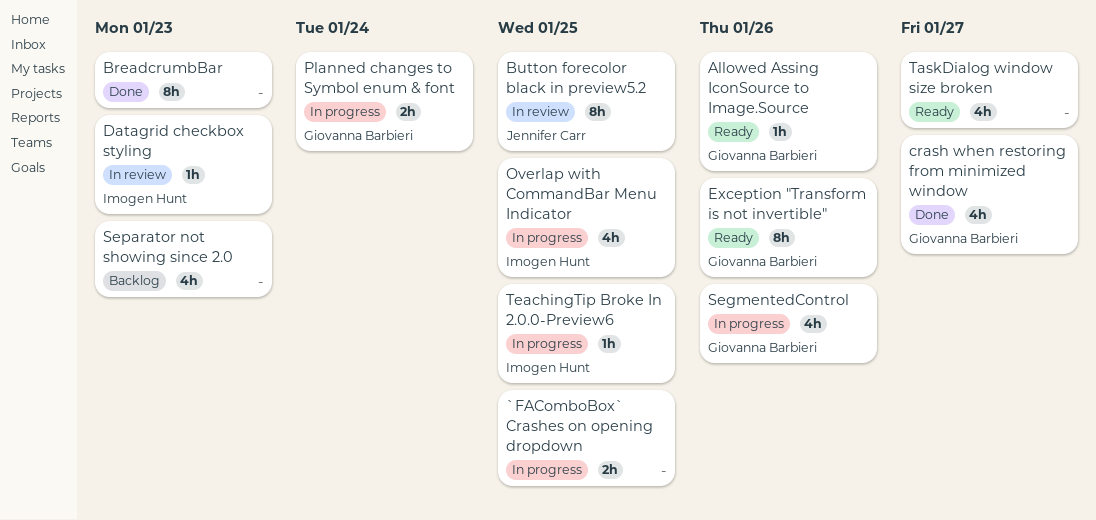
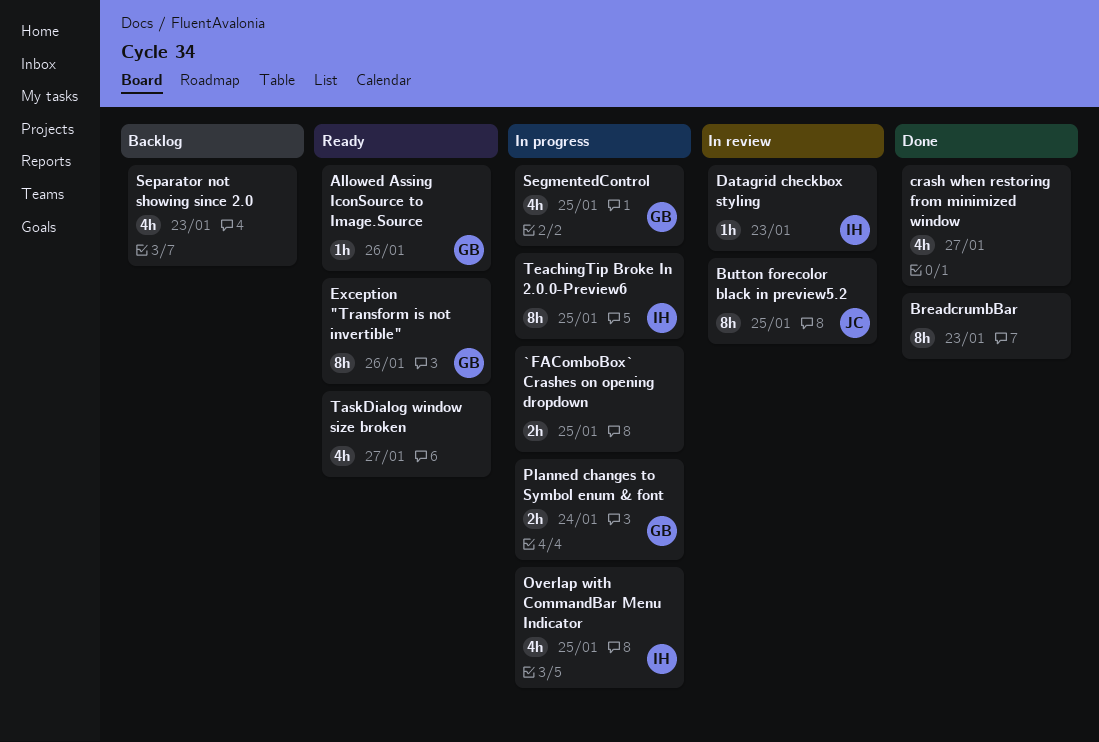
crash when restoring from minimized window, owner: Giovanna Barbieri -> none
SegmentedControl, due: Jan 26 -> Jan 25
TeachingTip Broke In 2.0.0-Preview6, estimate: 1h -> 8h

